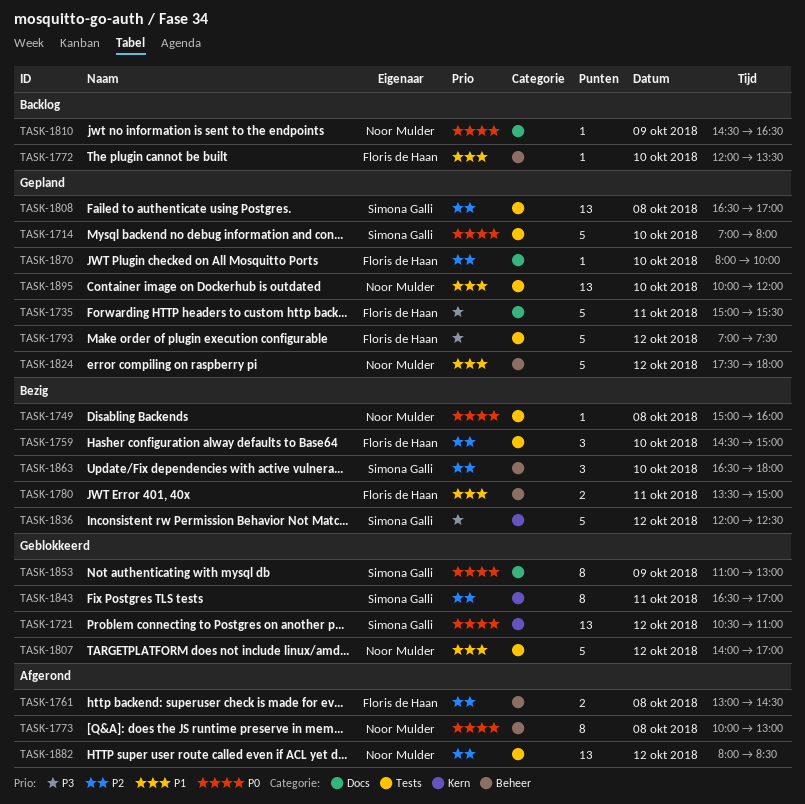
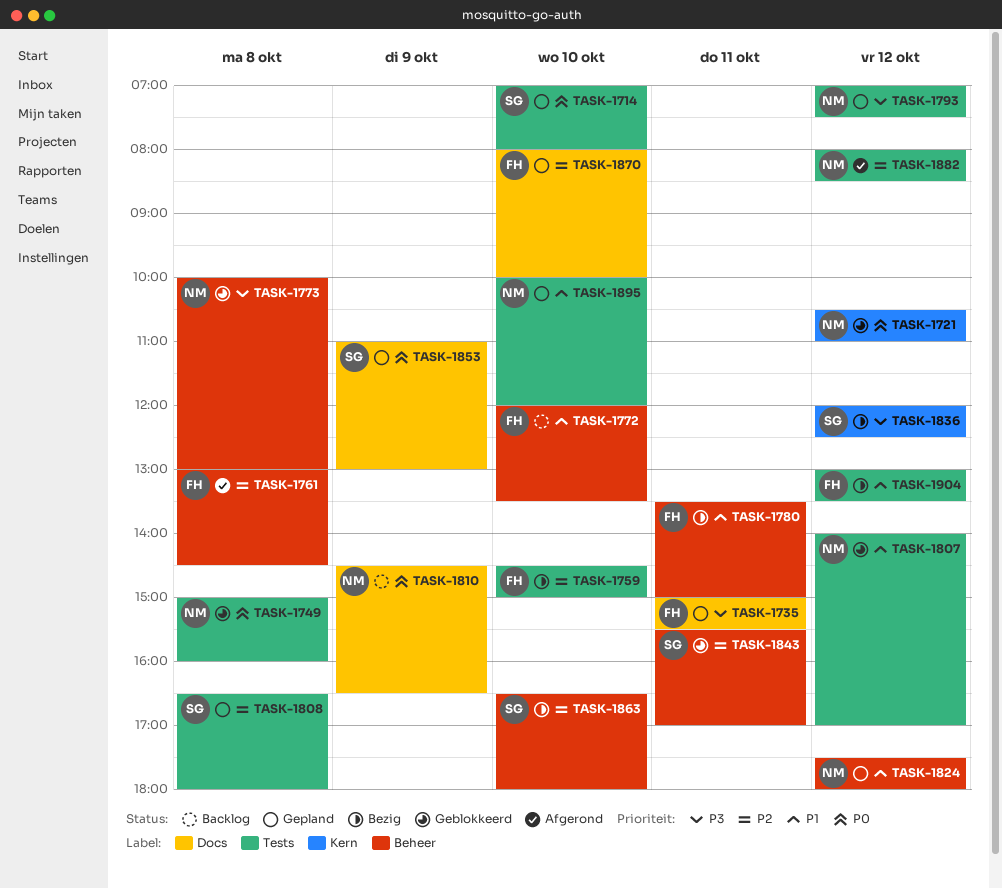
TASK-1721, owner: Simona Galli -> Noor Mulder
TASK-1749, status: Bezig -> Geblokkeerd
TASK-1773, status: Afgerond -> Geblokkeerd
TASK-1773, priority: P0 -> P3
TASK-1793, owner: Floris de Haan -> Noor Mulder
TASK-1808, ends: 17:00 -> 18:00
TASK-1843, label: Kern -> Beheer
TASK-1843, begins: 16:30 -> 15:30
TASK-1853, status: Geblokkeerd -> Gepland
TASK-1904: none -> present

